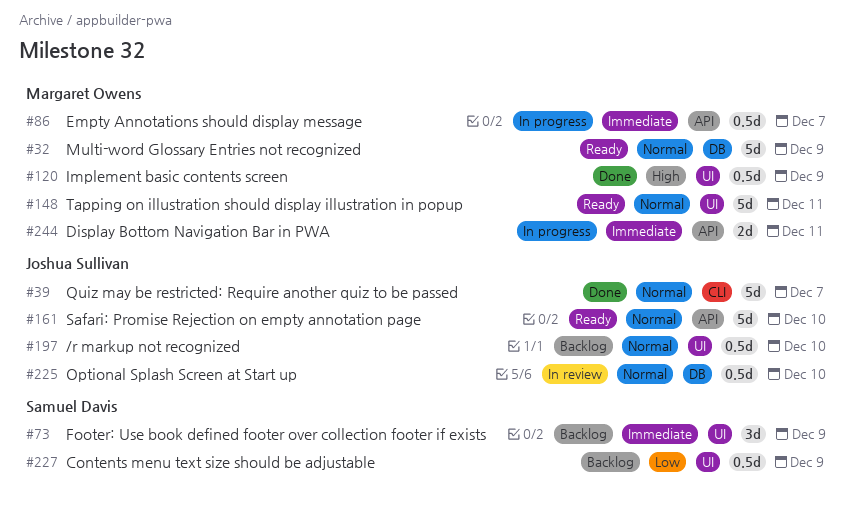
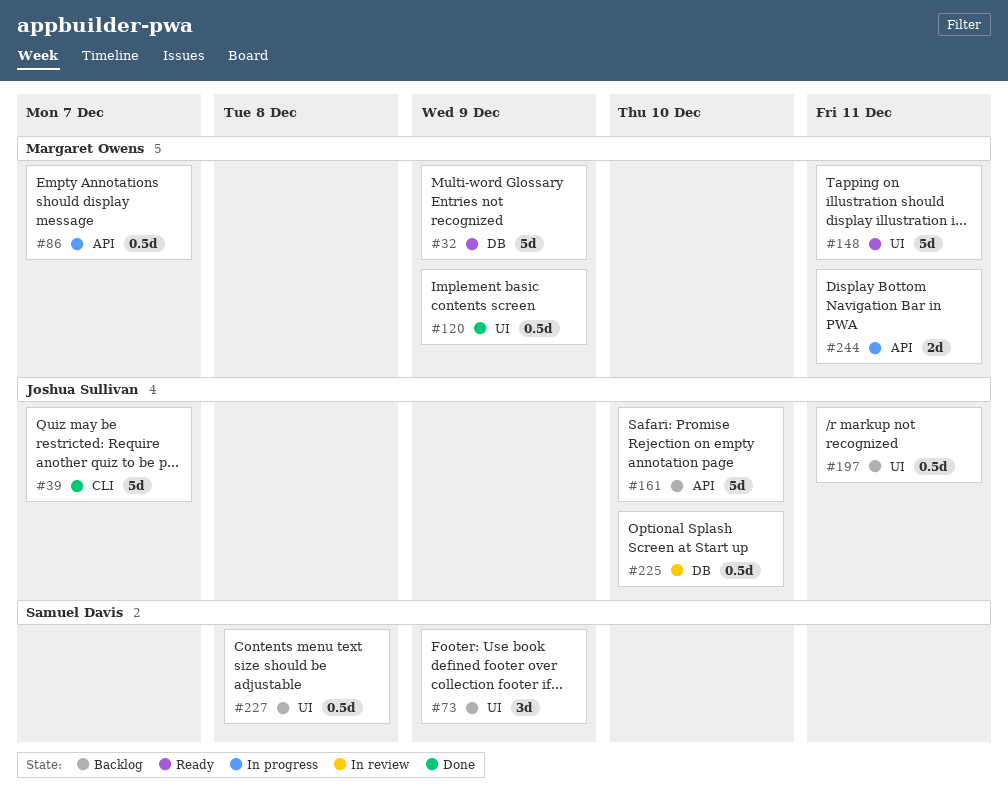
#161, status: Ready -> Backlog
#197, due: Dec 10 -> Dec 11
#227, due: Dec 9 -> Dec 8

